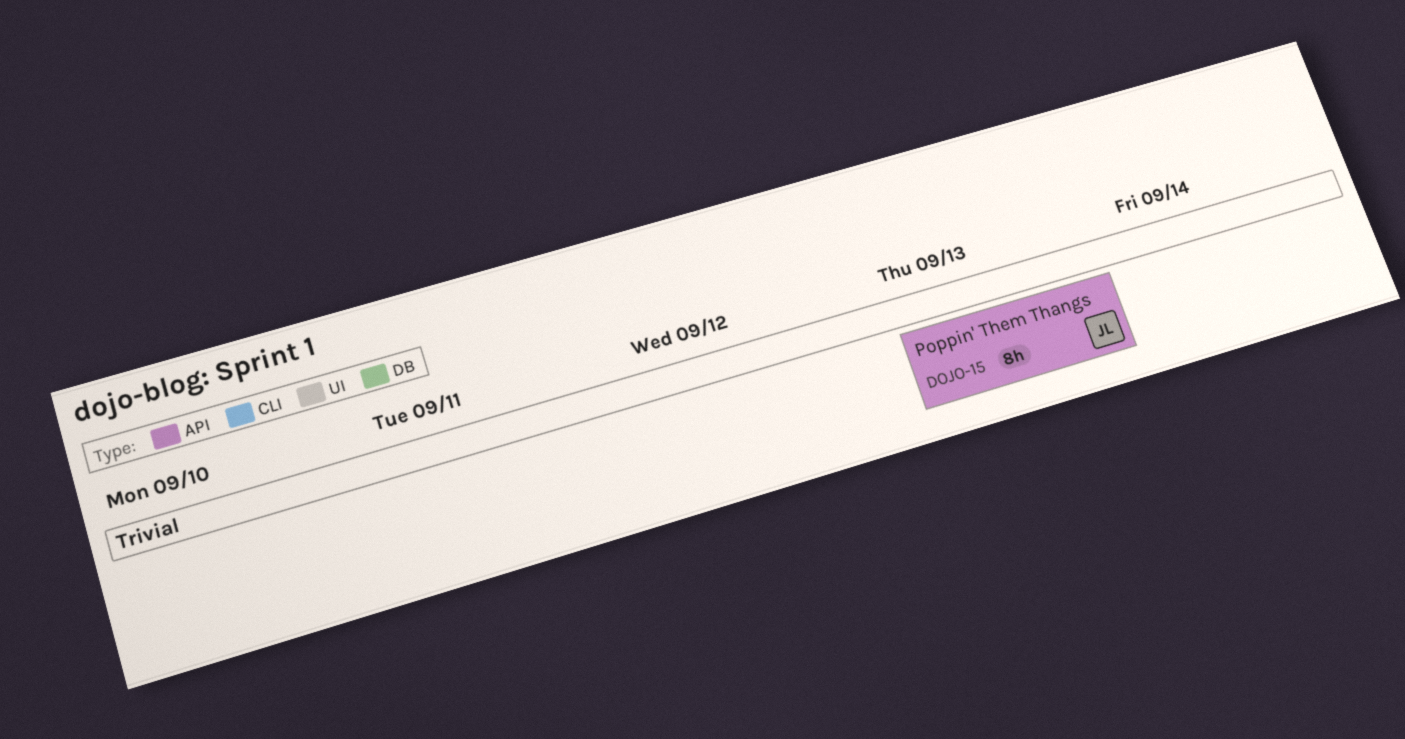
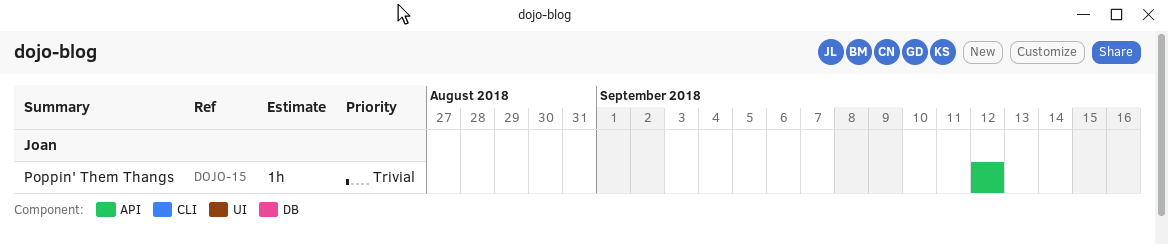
DOJO-15, estimate: 8h -> 1h
DOJO-15, due: Sep 13 -> Sep 12

